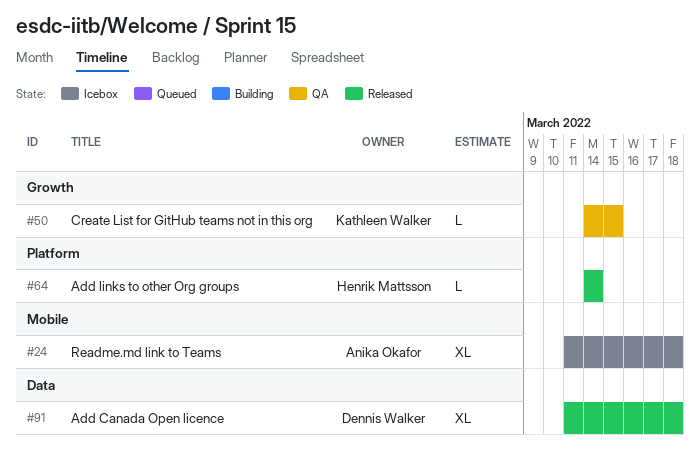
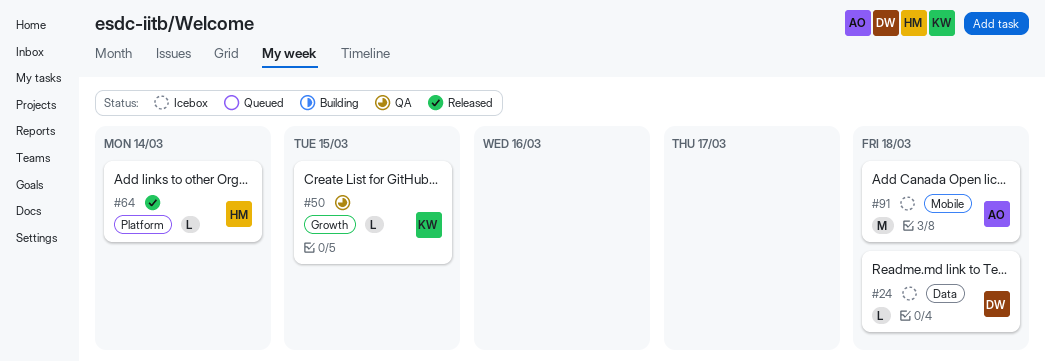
#24, owner: Anika Okafor -> Dennis Walker
#24, label: Mobile -> Data
#24, estimate: XL -> L
#91, status: Released -> Icebox
#91, owner: Dennis Walker -> Anika Okafor
#91, label: Data -> Mobile
#91, estimate: XL -> M

